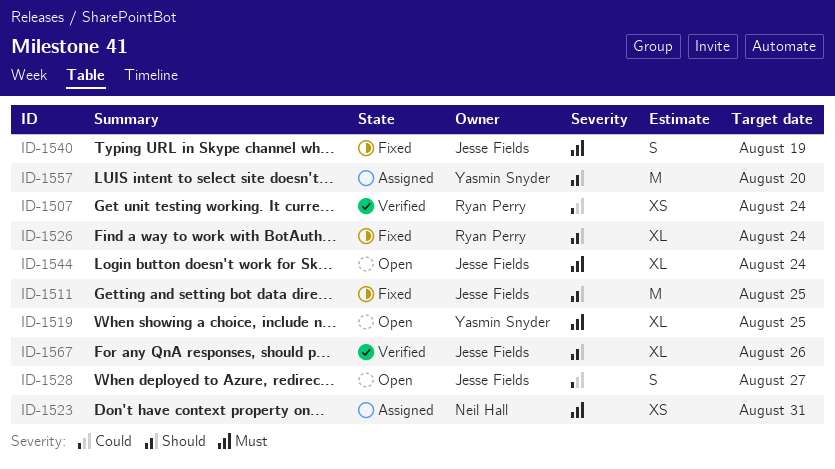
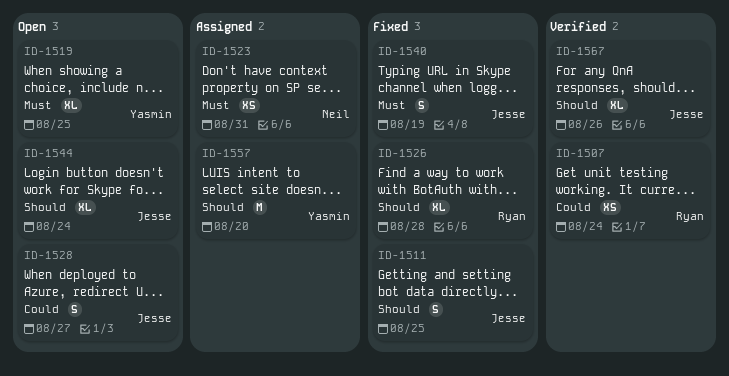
ID-1511, estimate: M -> S
ID-1526, due: Aug 24 -> Aug 28
ID-1544, priority: Must -> Should

